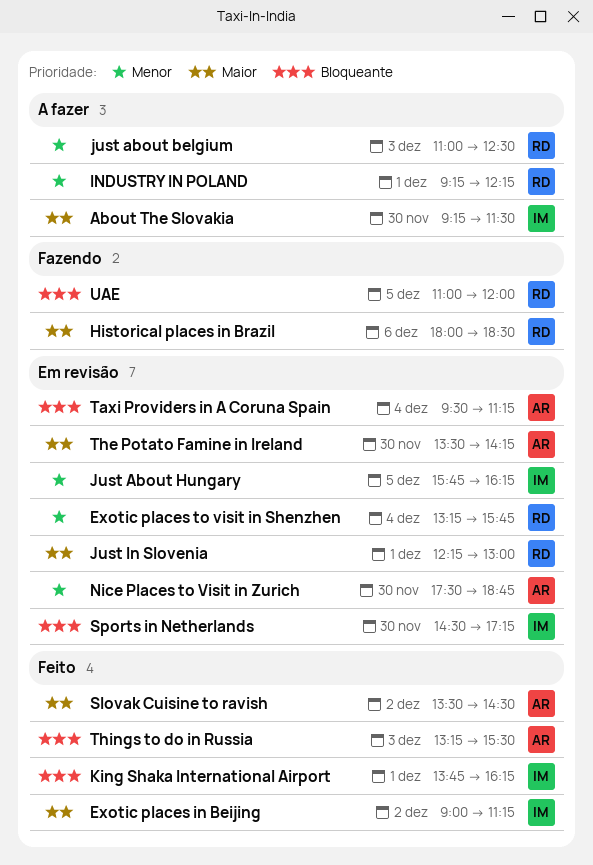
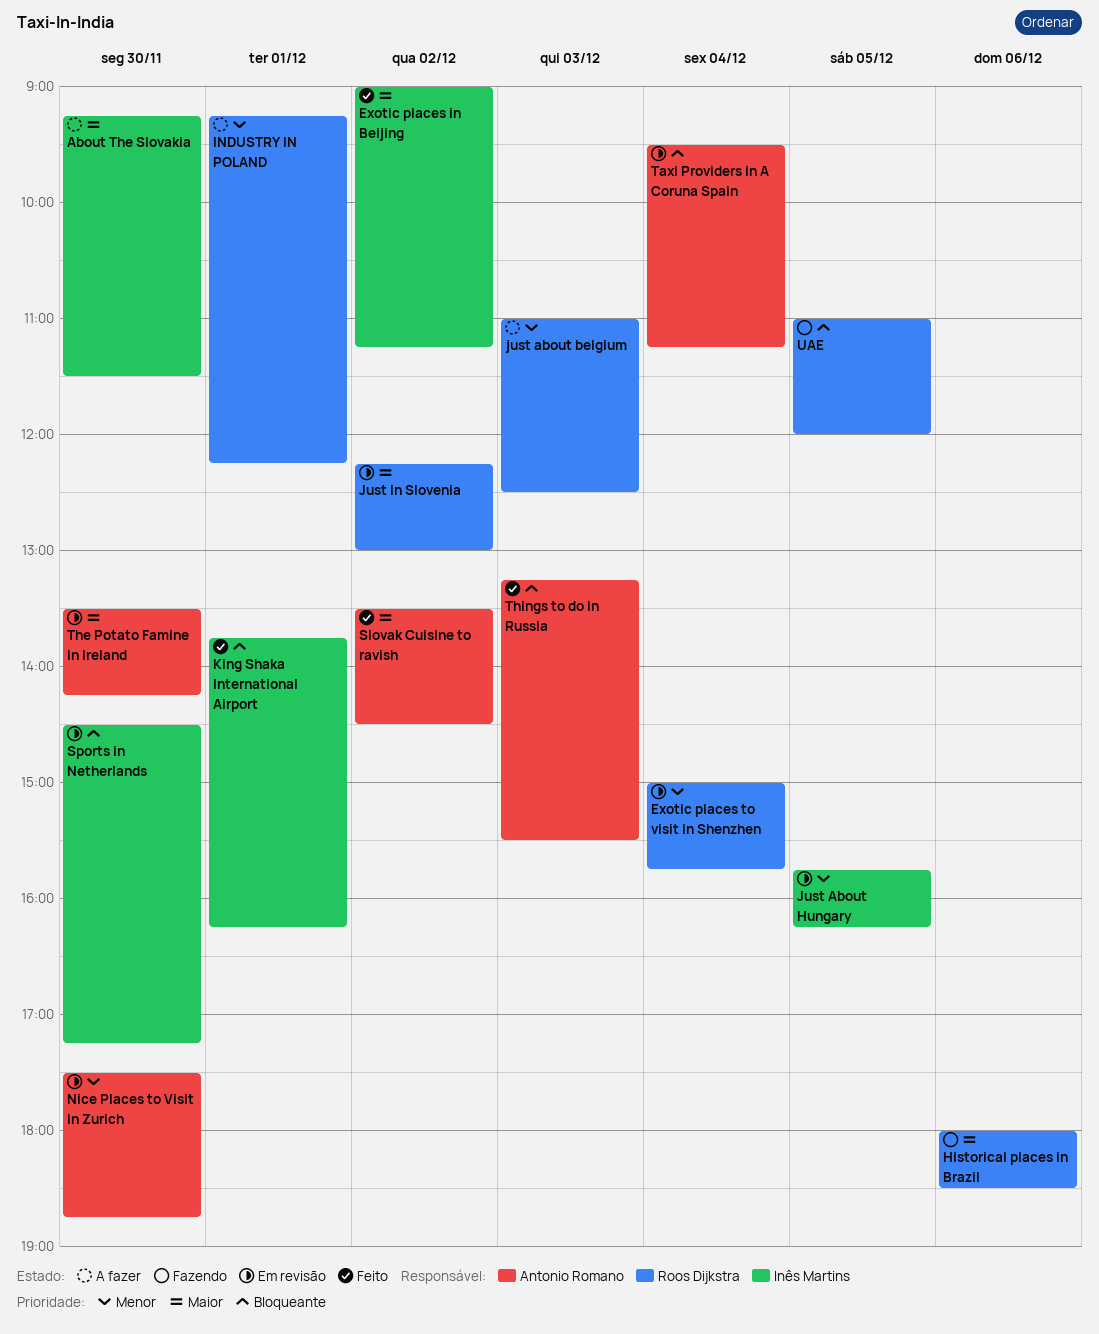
Exotic places to visit in Shenzhen, begins: 13:15 -> 15:00
Just In Slovenia, day: Dec 1 -> Dec 2

